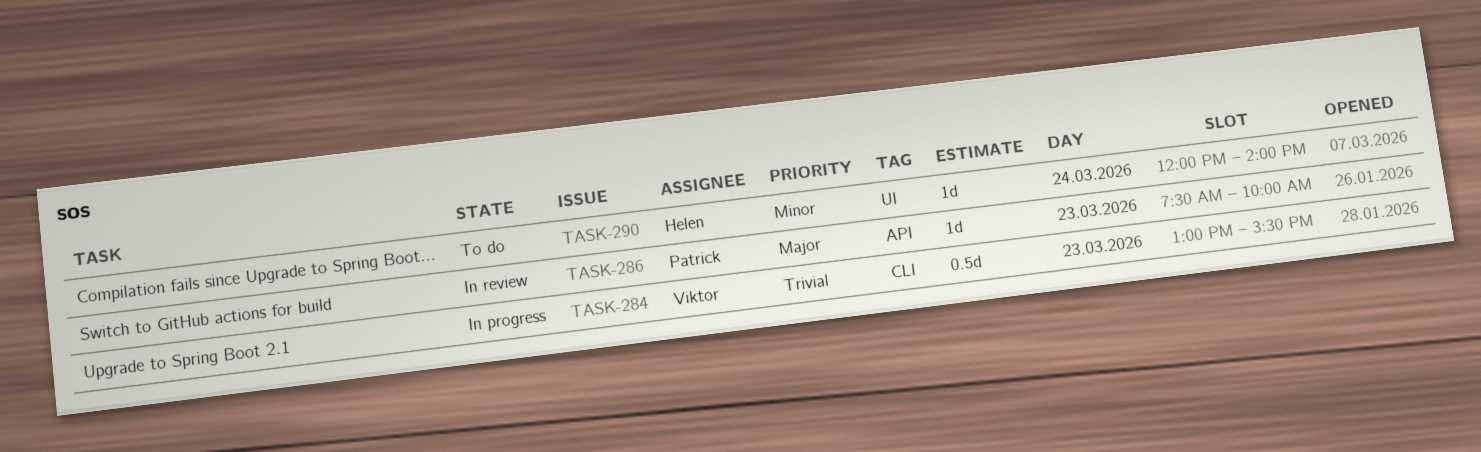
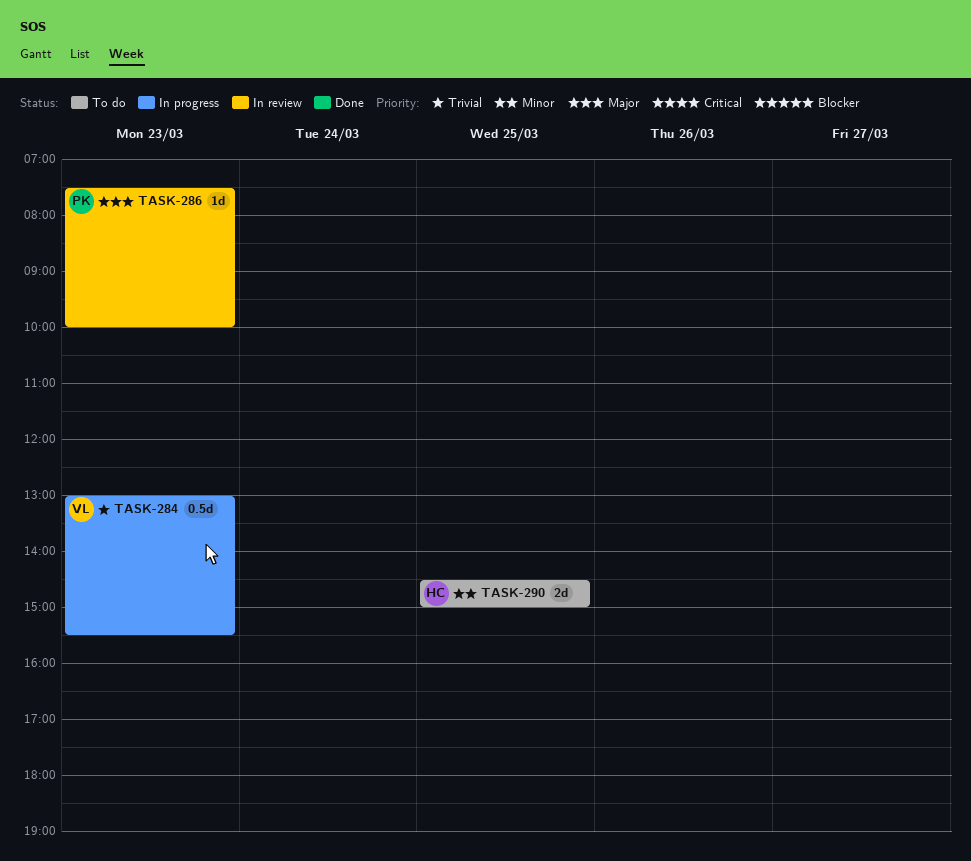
TASK-290, estimate: 1d -> 2d
TASK-290, day: Mar 24 -> Mar 25
TASK-290, begins: 12:00 -> 14:30
TASK-290, ends: 14:00 -> 15:00

